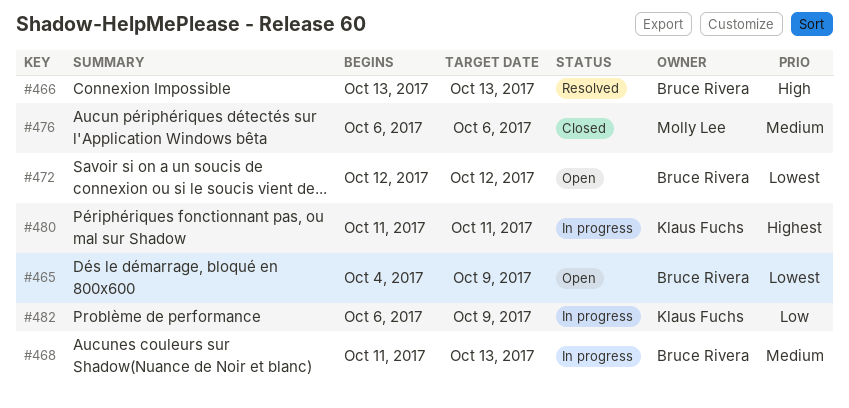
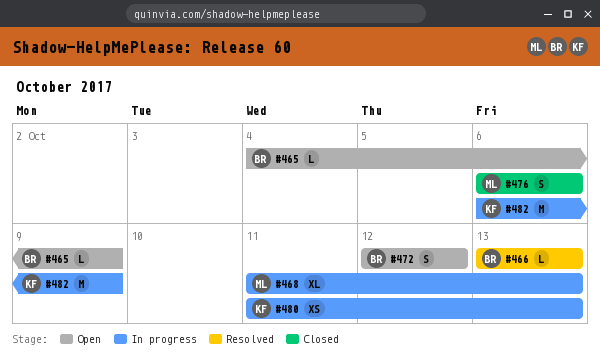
#468, owner: Bruce Rivera -> Molly Lee
#480, due: Oct 11 -> Oct 13

